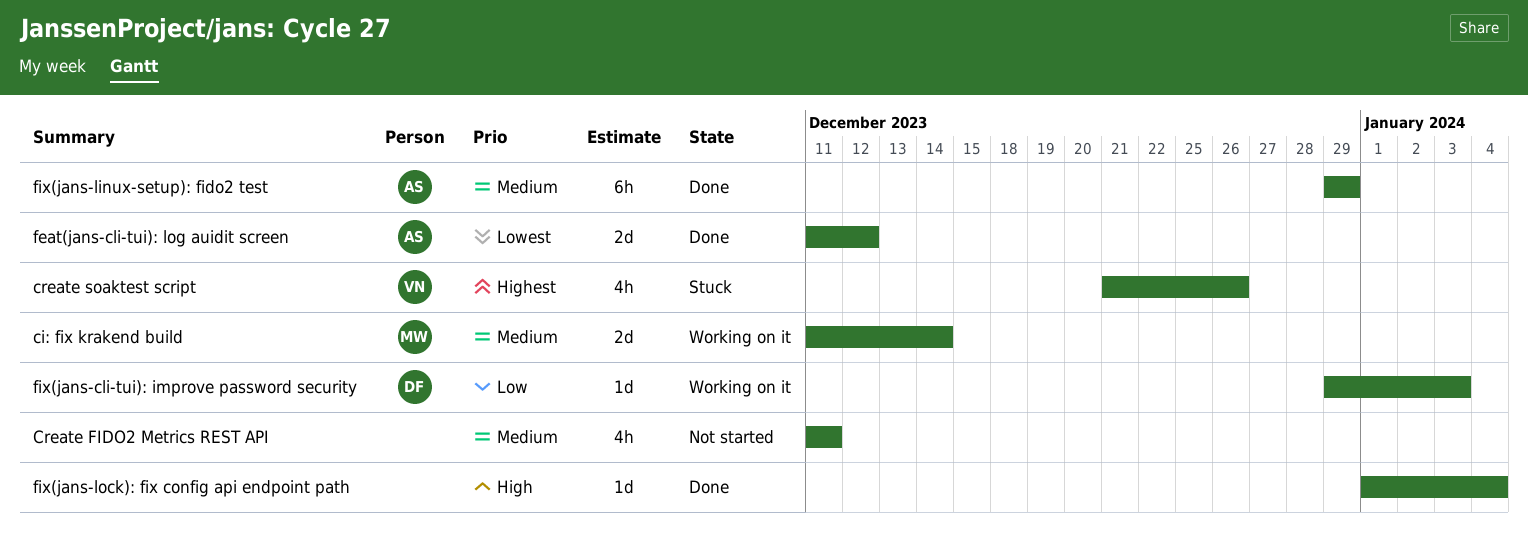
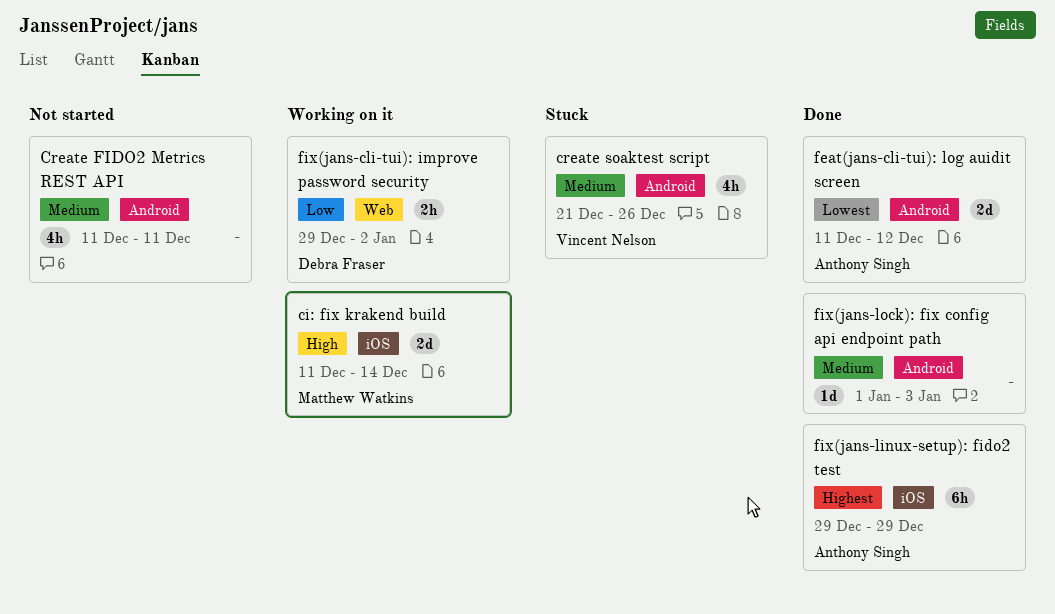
ci: fix krakend build, priority: Medium -> High
create soaktest script, priority: Highest -> Medium
fix(jans-cli-tui): improve password security, estimate: 1d -> 2h
fix(jans-cli-tui): improve password security, due: Jan 3 -> Jan 2
fix(jans-linux-setup): fido2 test, priority: Medium -> Highest
fix(jans-lock): fix config api endpoint path, priority: High -> Medium
fix(jans-lock): fix config api endpoint path, due: Jan 4 -> Jan 3

